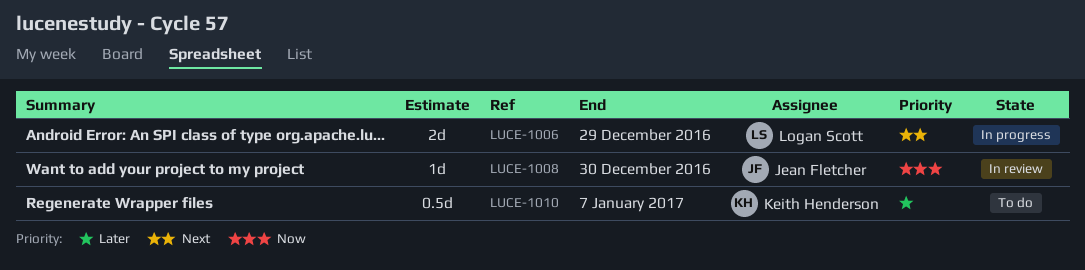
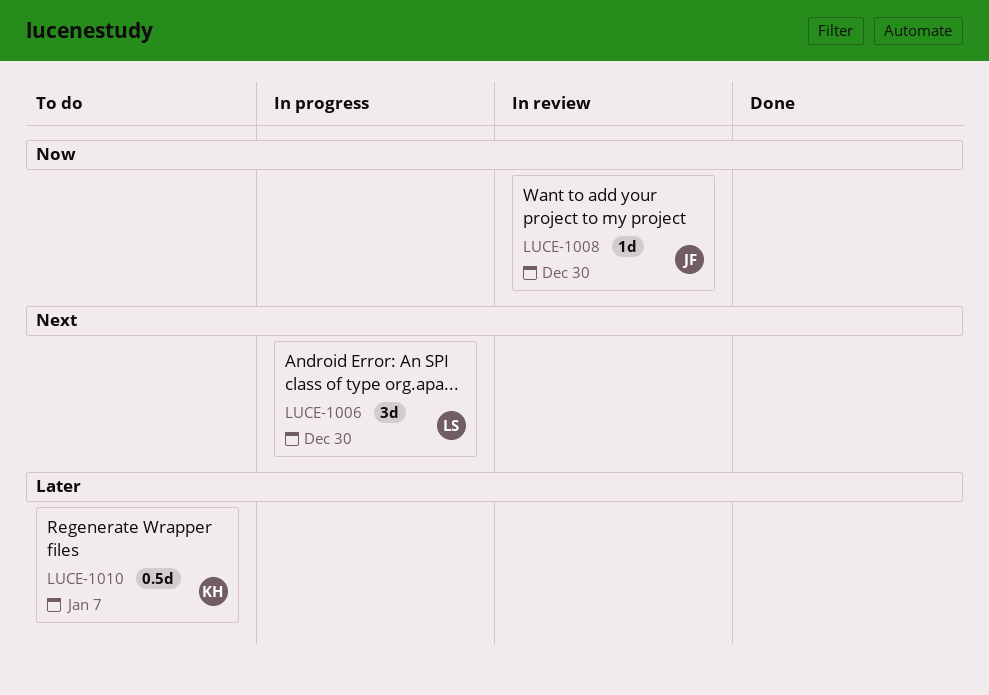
LUCE-1006, estimate: 2d -> 3d
LUCE-1006, due: Dec 29 -> Dec 30

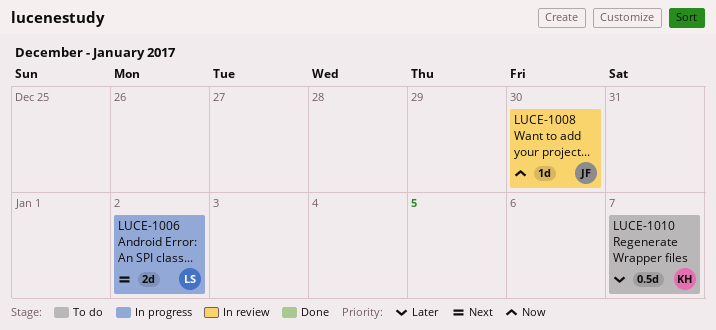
LUCE-1006, estimate: 3d -> 2d
LUCE-1006, due: Dec 30 -> Jan 2

